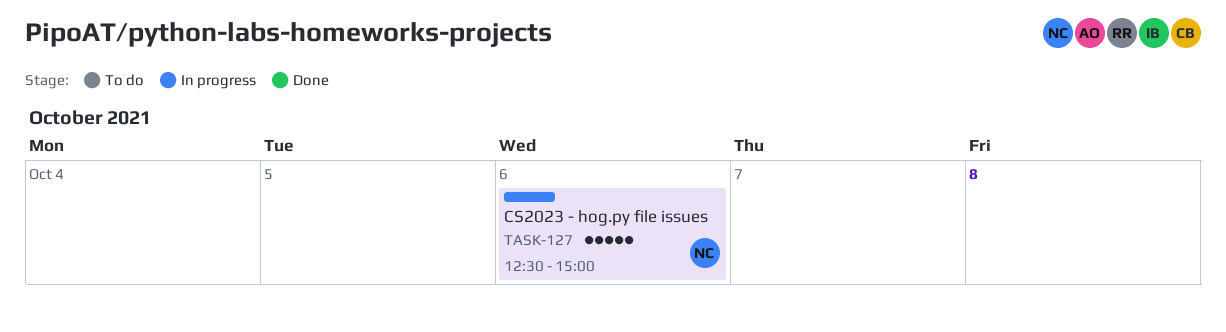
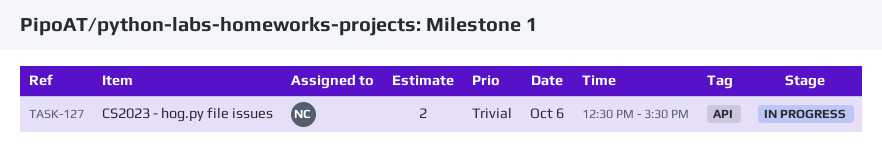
TASK-127, estimate: 5 -> 2
TASK-127, ends: 15:00 -> 15:30

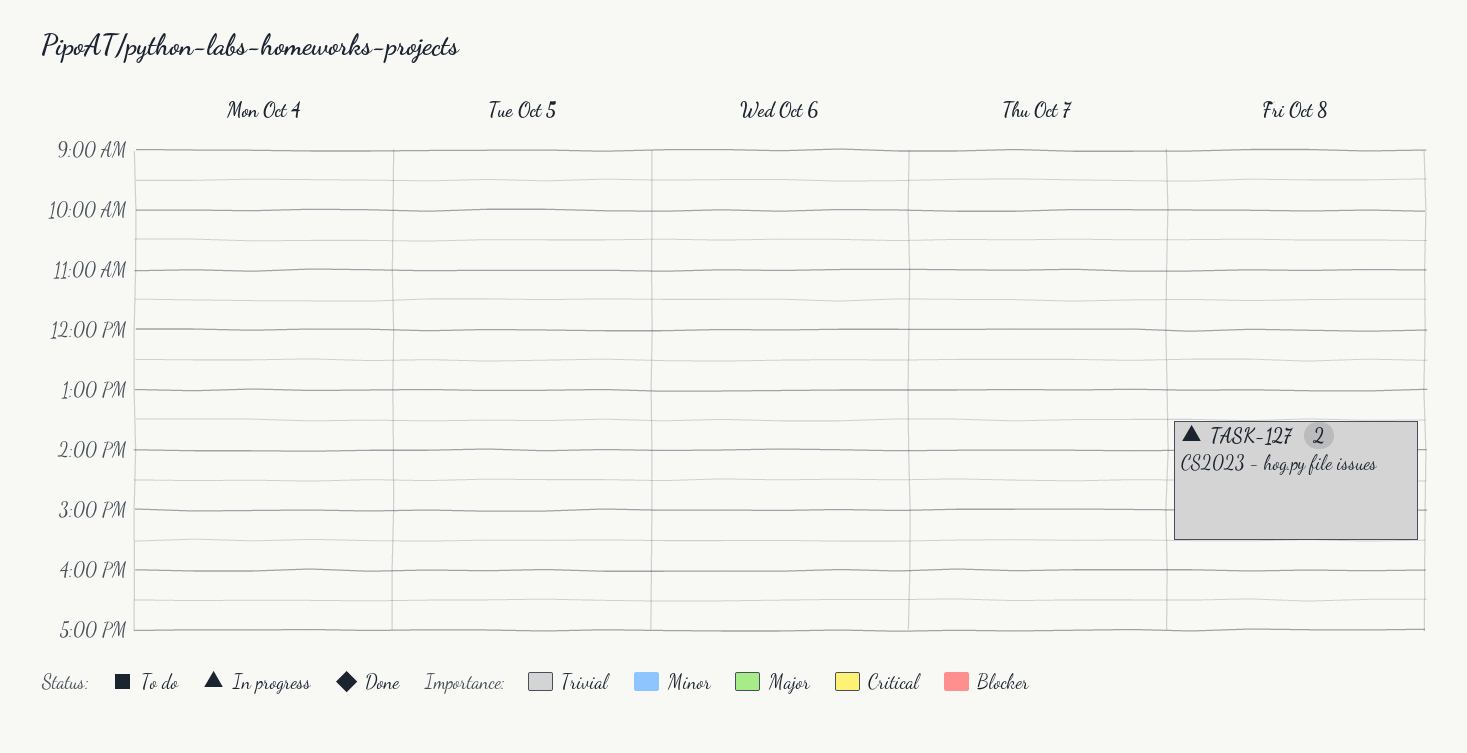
TASK-127, day: Oct 6 -> Oct 8
TASK-127, begins: 12:30 -> 13:30

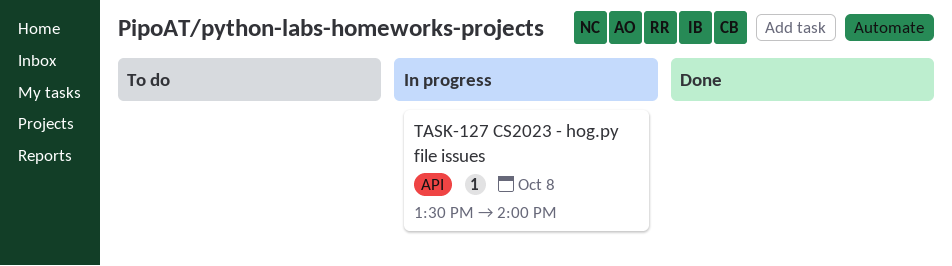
TASK-127, estimate: 2 -> 1
TASK-127, ends: 15:30 -> 14:00

